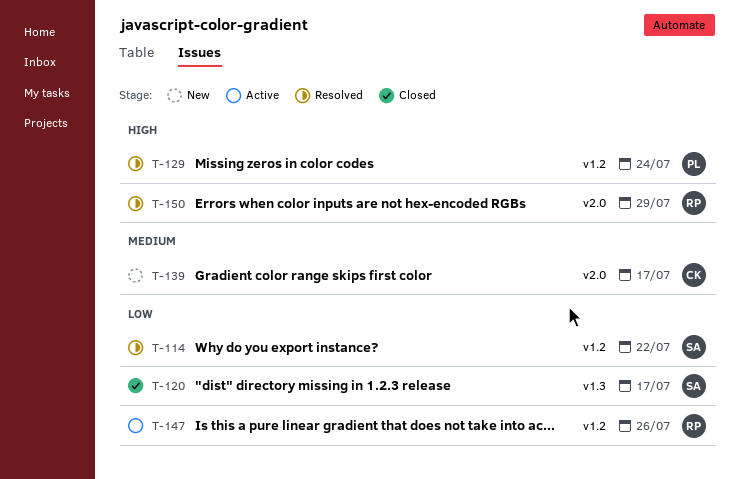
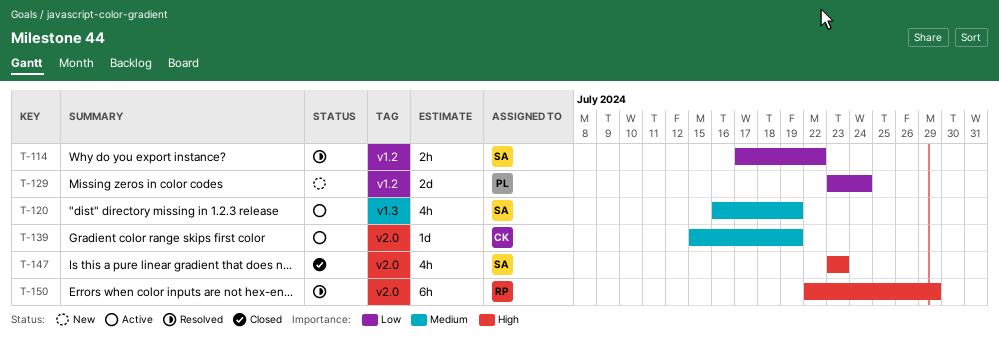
T-120, status: Closed -> Active
T-120, priority: Low -> Medium
T-120, due: Jul 17 -> Jul 19
T-129, status: Resolved -> New
T-129, priority: High -> Low
T-139, status: New -> Active
T-139, due: Jul 17 -> Jul 19
T-147, status: Active -> Closed
T-147, owner: RP -> SA
T-147, priority: Low -> High
T-147, label: v1.2 -> v2.0
T-147, due: Jul 26 -> Jul 23

